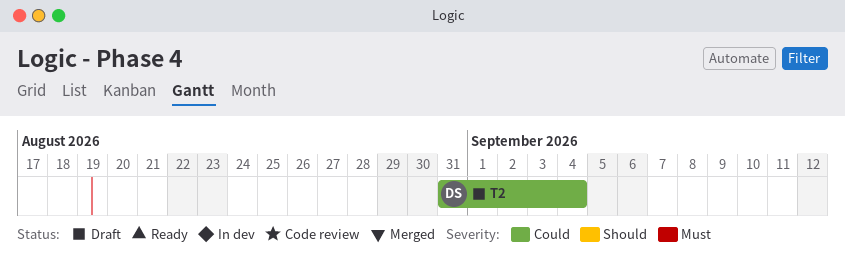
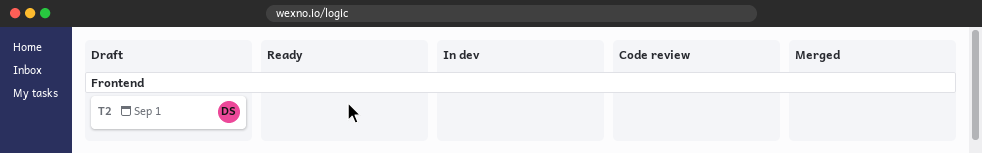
T2, due: Sep 4 -> Sep 1

